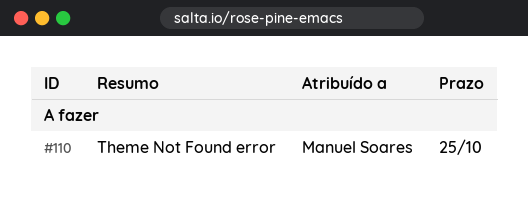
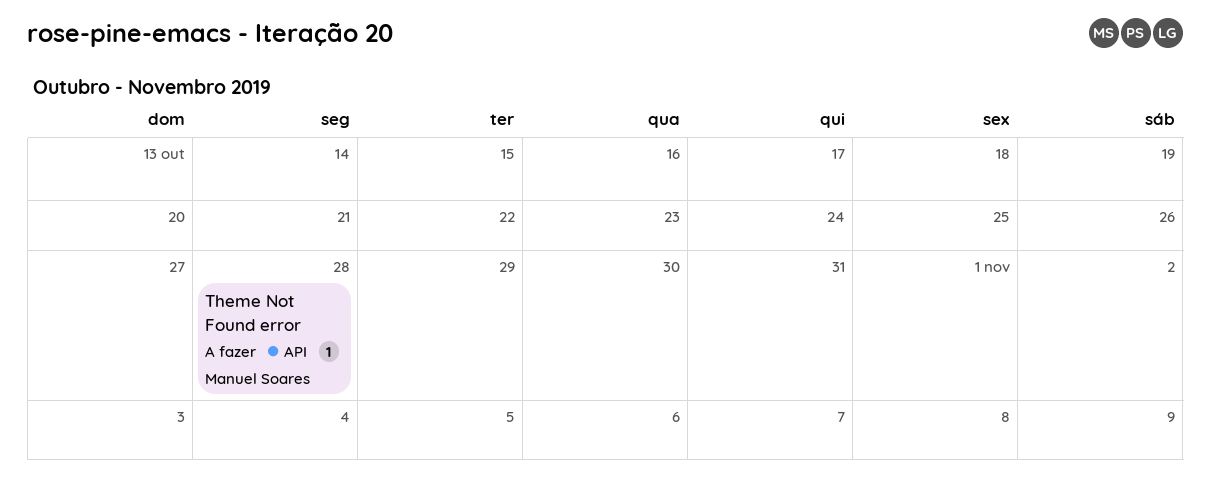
Theme Not Found error, due: Oct 25 -> Oct 28

